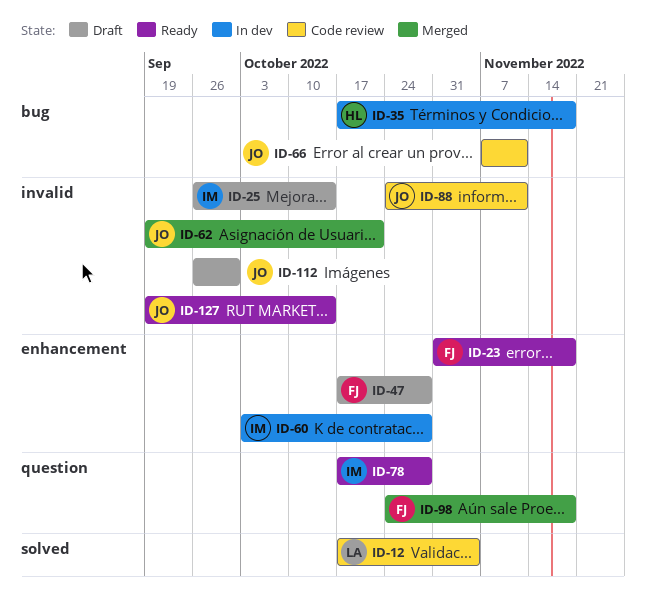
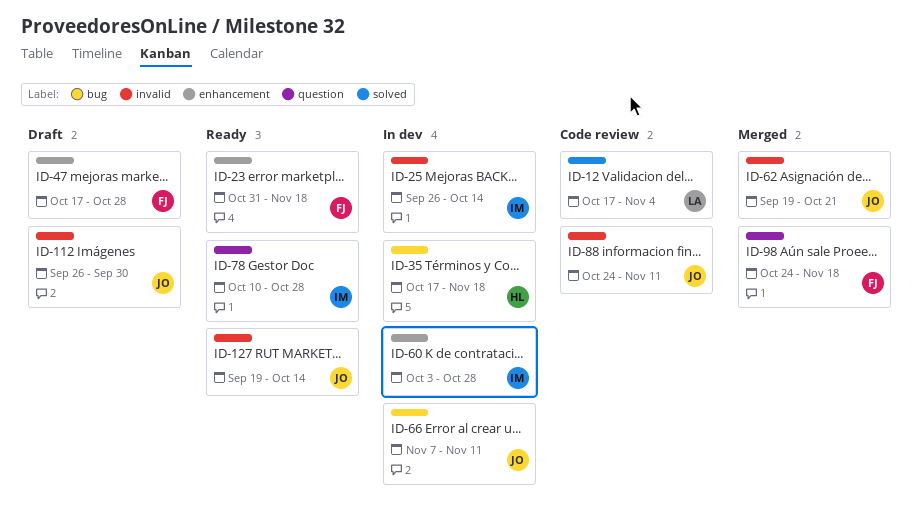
ID-25, status: Draft -> In dev
ID-66, status: Code review -> In dev
ID-78, start: Oct 17 -> Oct 10

